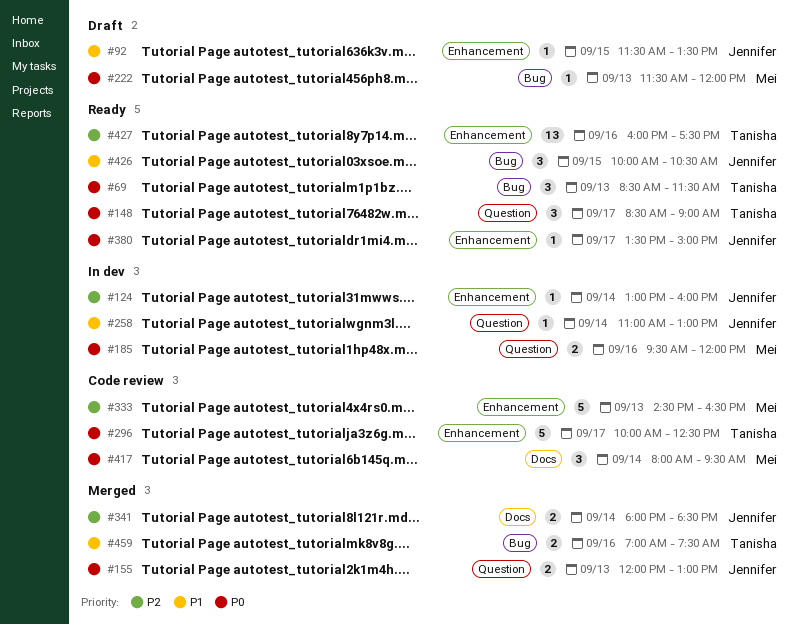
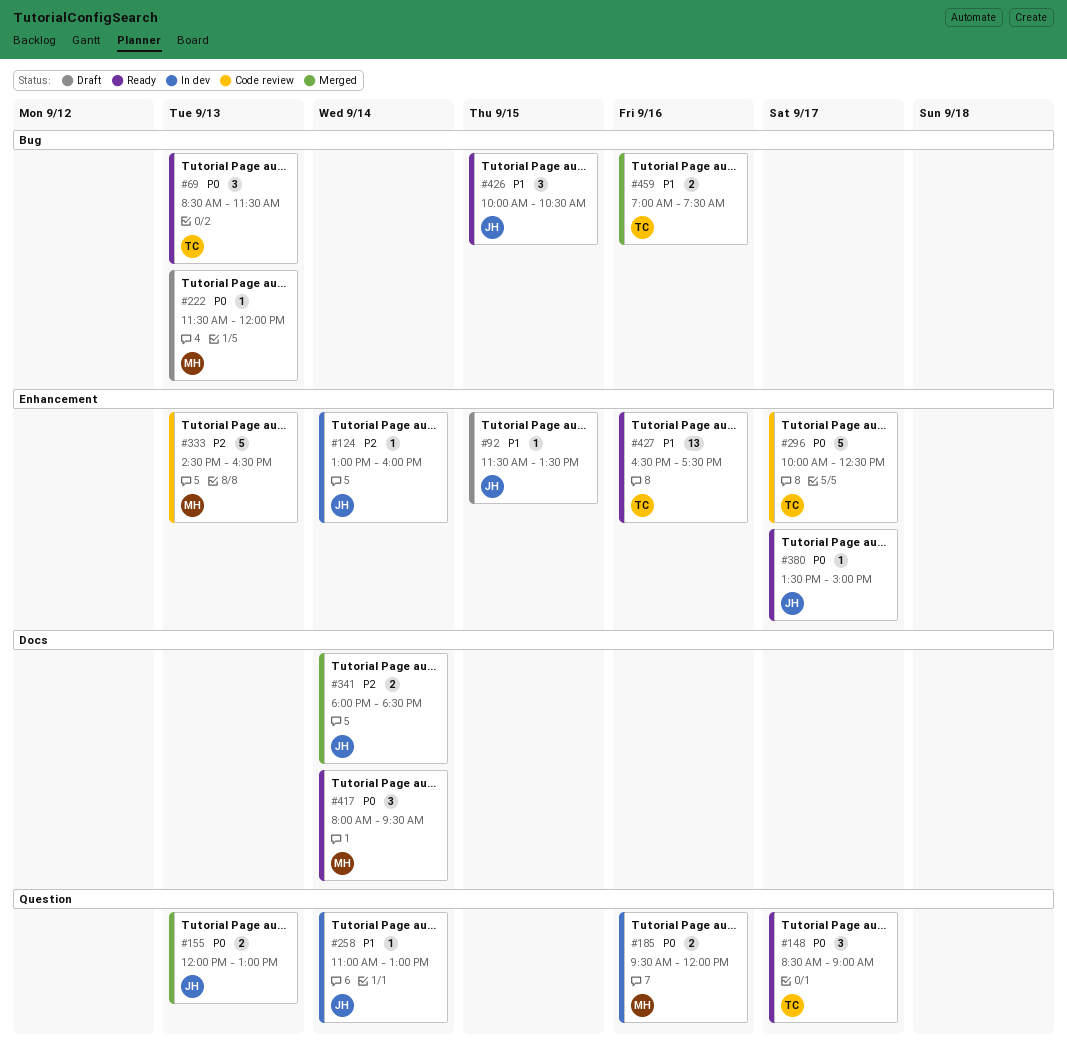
#417, status: Code review -> Ready
#427, priority: P2 -> P1
#427, begins: 16:00 -> 16:30

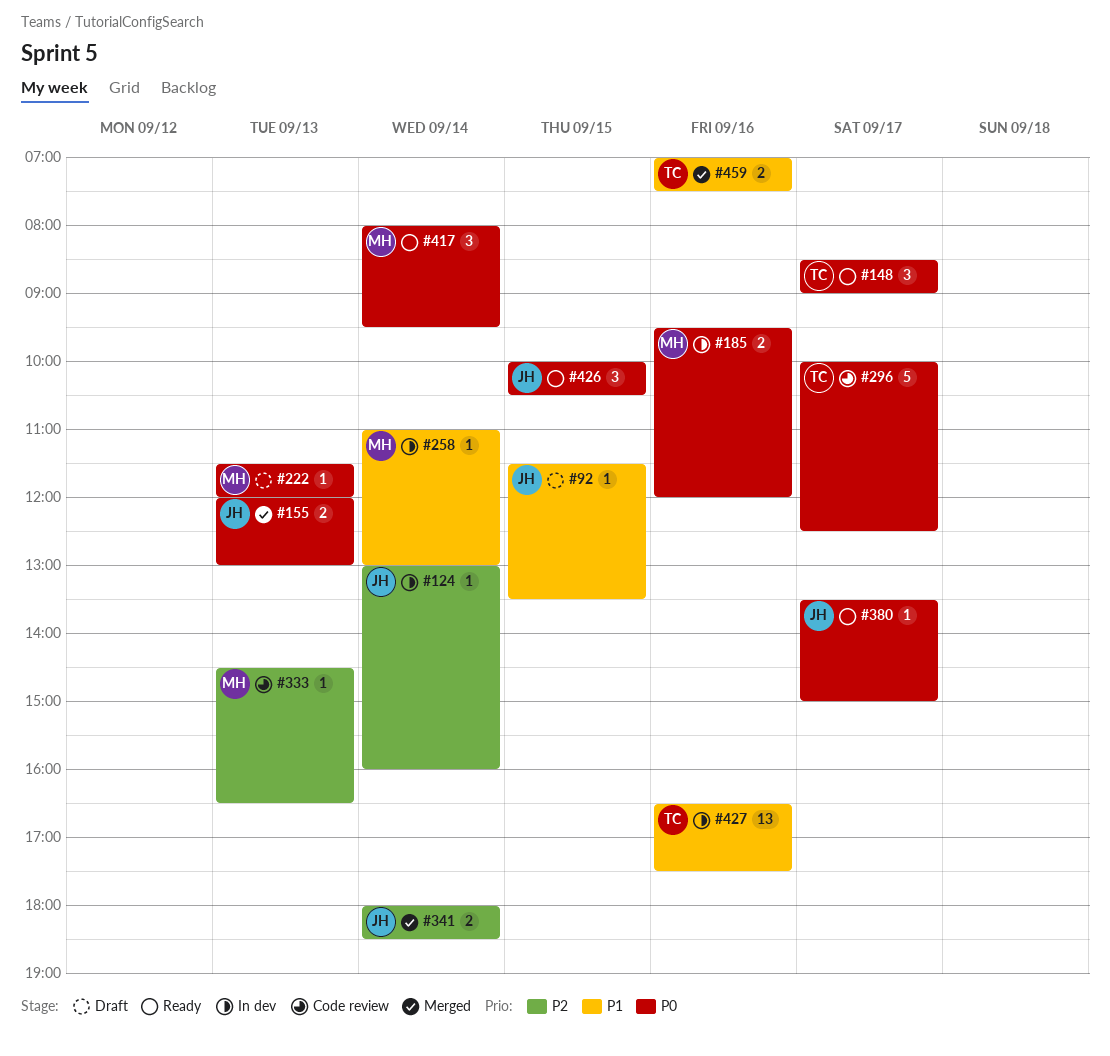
#69: present -> none
#258, owner: JH -> MH
#333, estimate: 5 -> 1
#426, priority: P1 -> P0
#427, status: Ready -> In dev

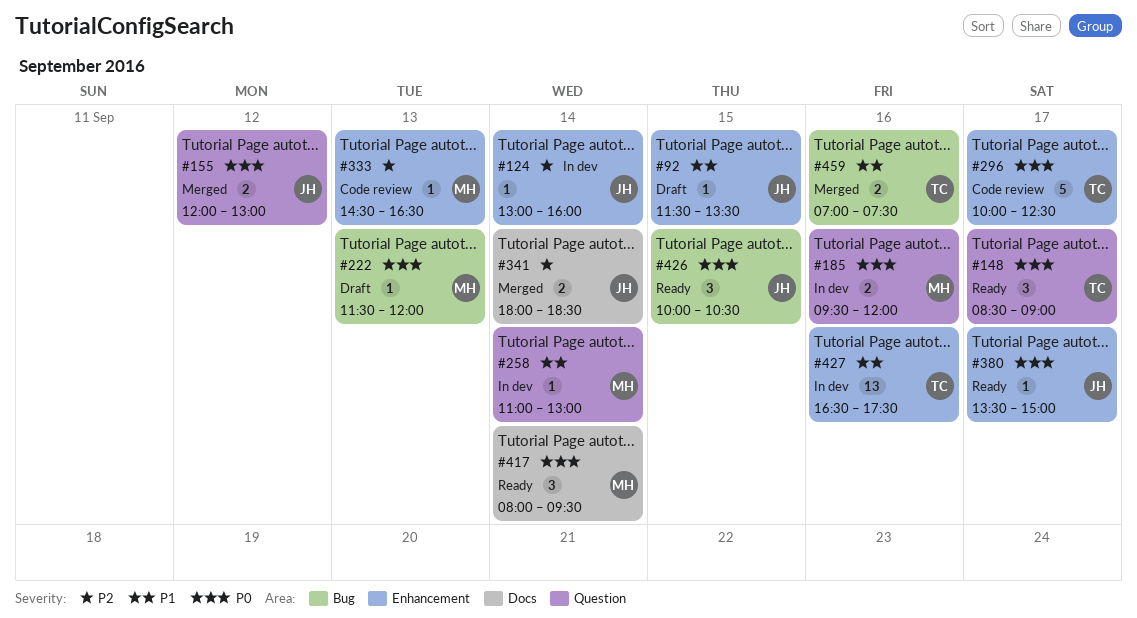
#155, day: Sep 13 -> Sep 12

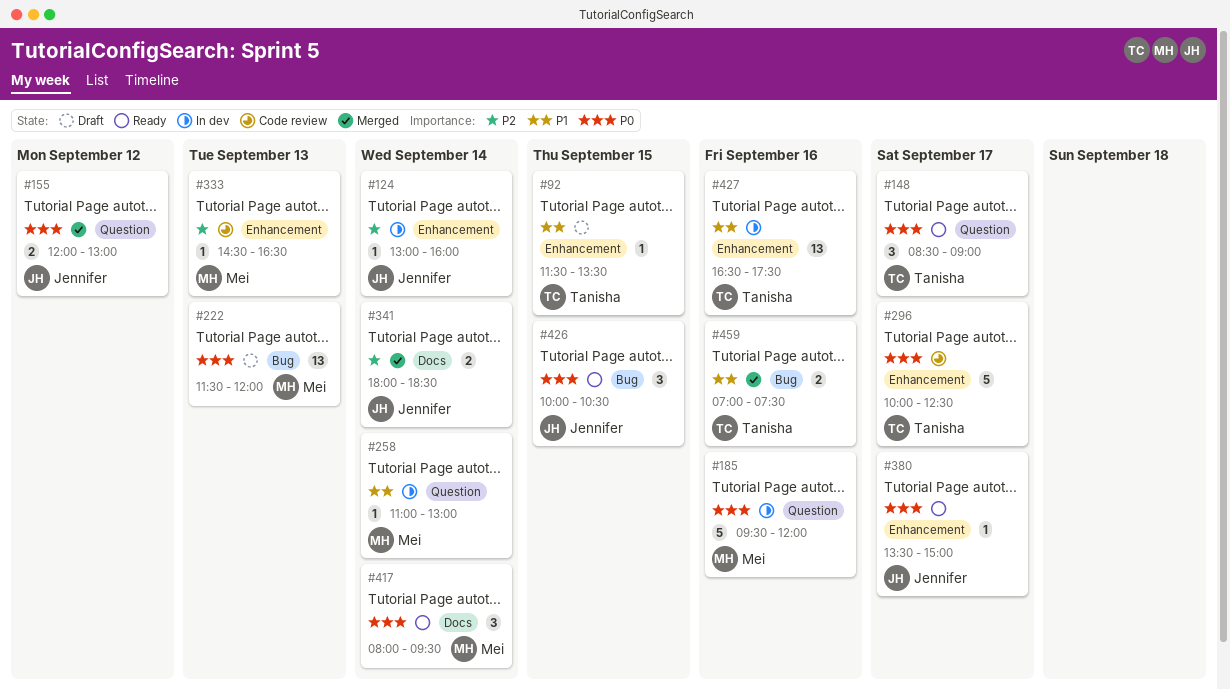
#92, owner: Jennifer -> Tanisha
#185, estimate: 2 -> 5
#222, estimate: 1 -> 13

